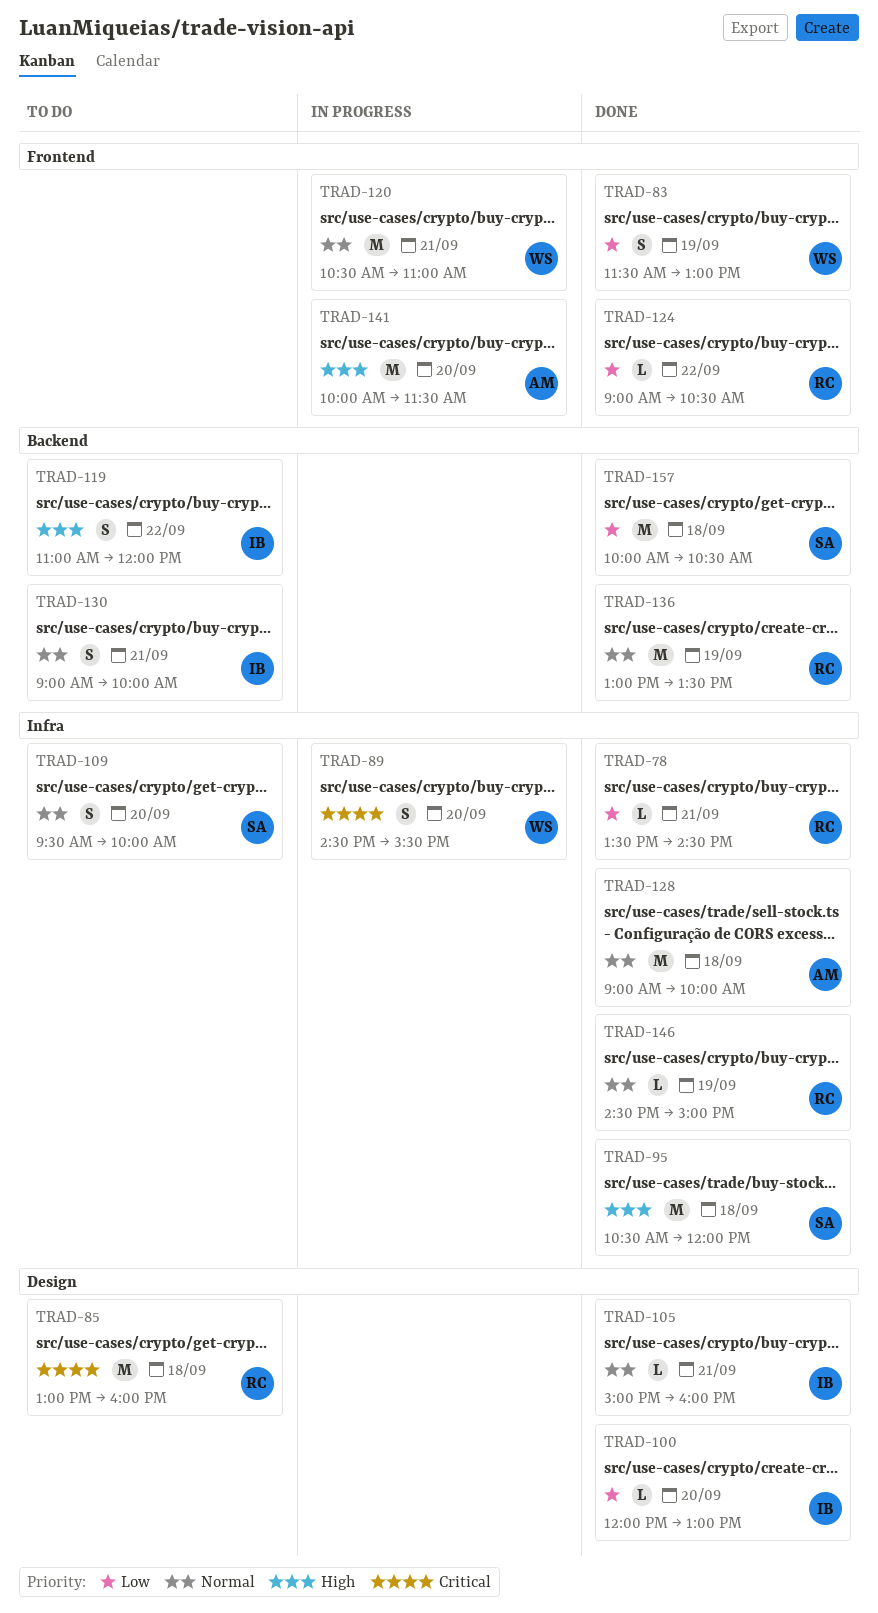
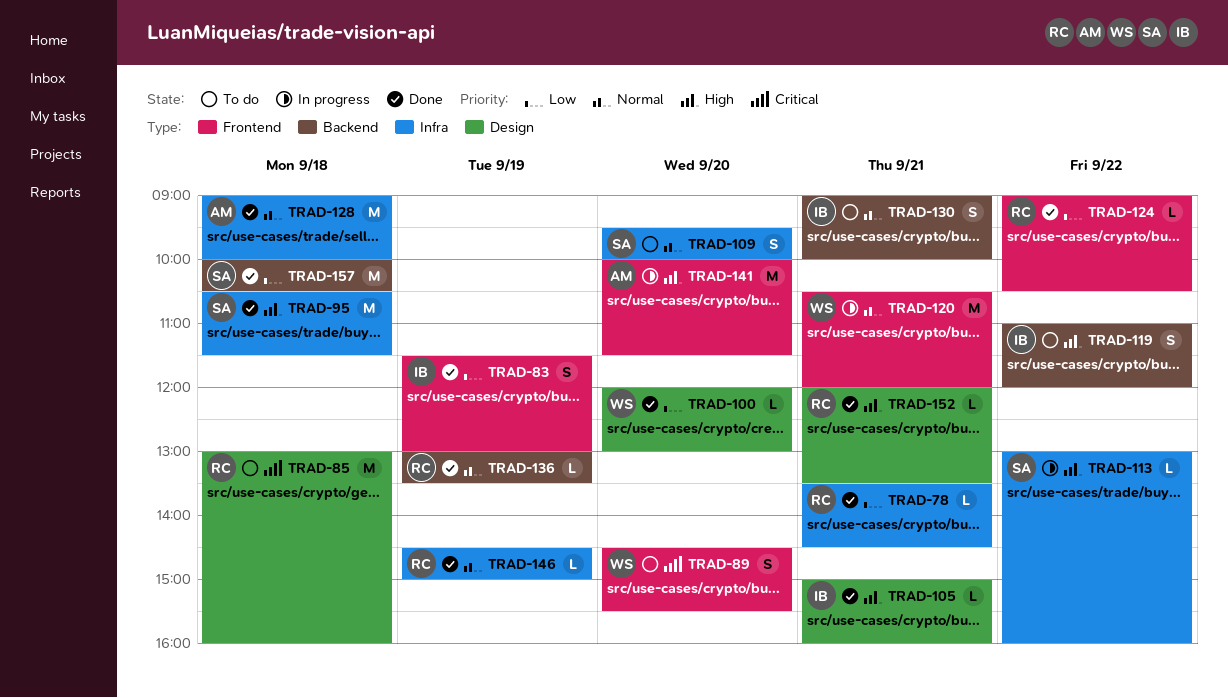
TRAD-83, owner: WS -> IB
TRAD-89, status: In progress -> To do
TRAD-89, label: Infra -> Frontend
TRAD-95, ends: 12:00 -> 11:30
TRAD-100, owner: IB -> WS
TRAD-105, priority: Normal -> High
TRAD-113: none -> present
TRAD-120, ends: 11:00 -> 12:00
TRAD-136, estimate: M -> L
TRAD-152: none -> present

